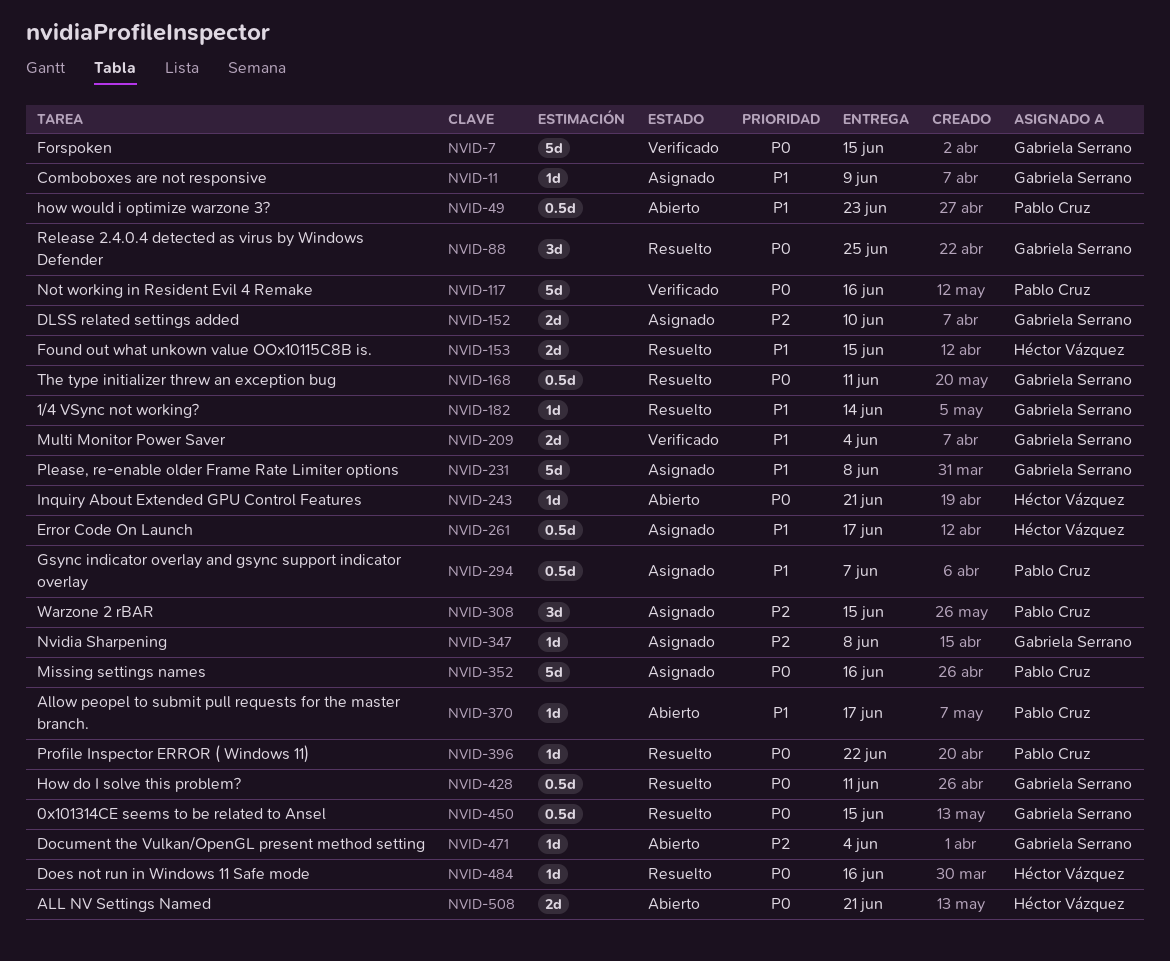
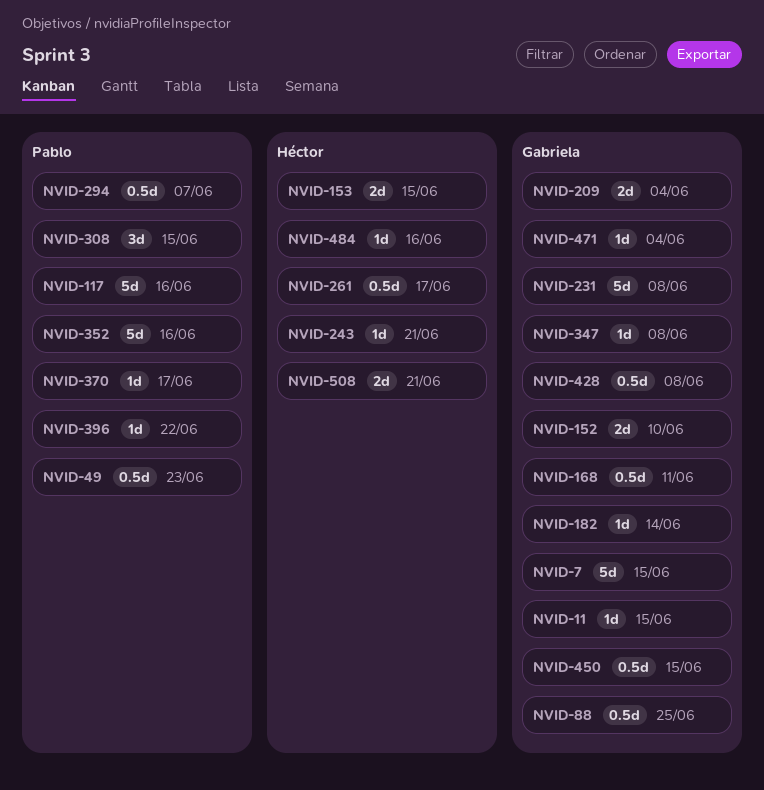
NVID-11, due: Jun 9 -> Jun 15
NVID-88, estimate: 3d -> 0.5d
NVID-428, due: Jun 11 -> Jun 8

